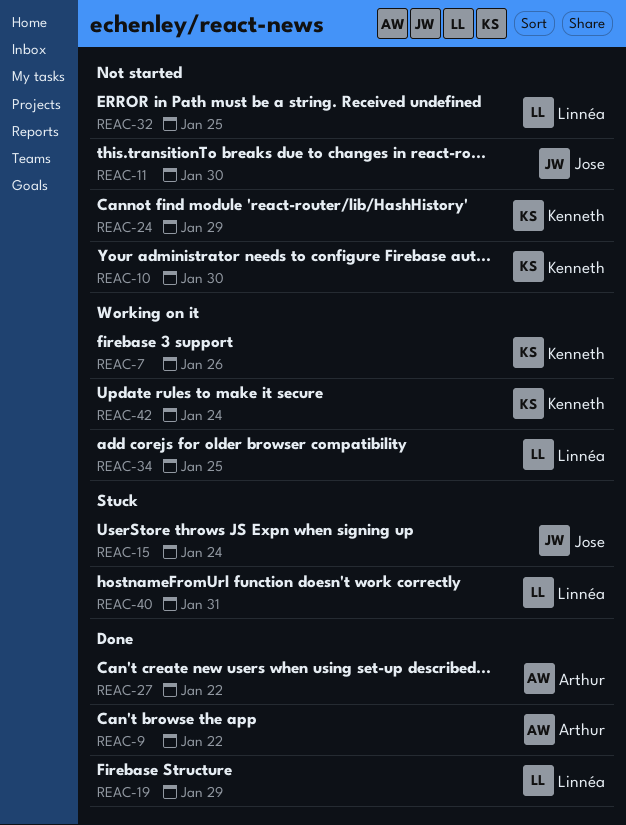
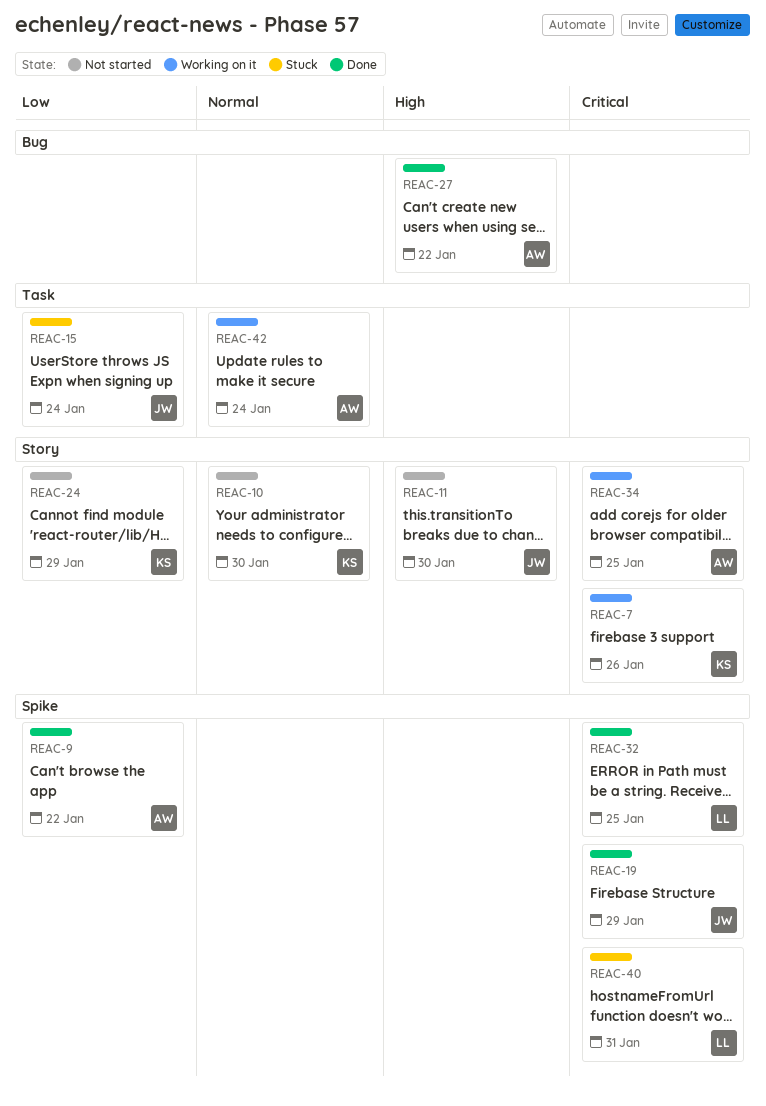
REAC-19, owner: Linnéa -> Jose
REAC-32, status: Not started -> Done
REAC-34, owner: Linnéa -> Arthur
REAC-42, owner: Kenneth -> Arthur

